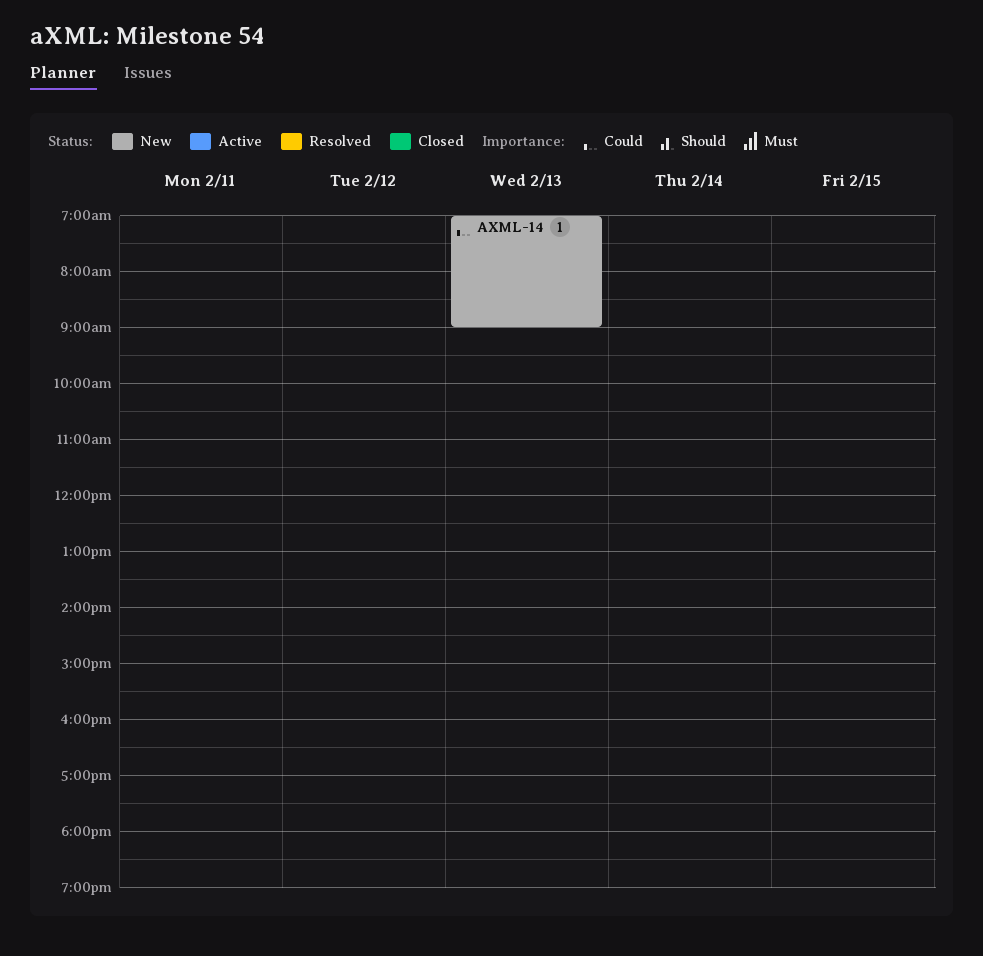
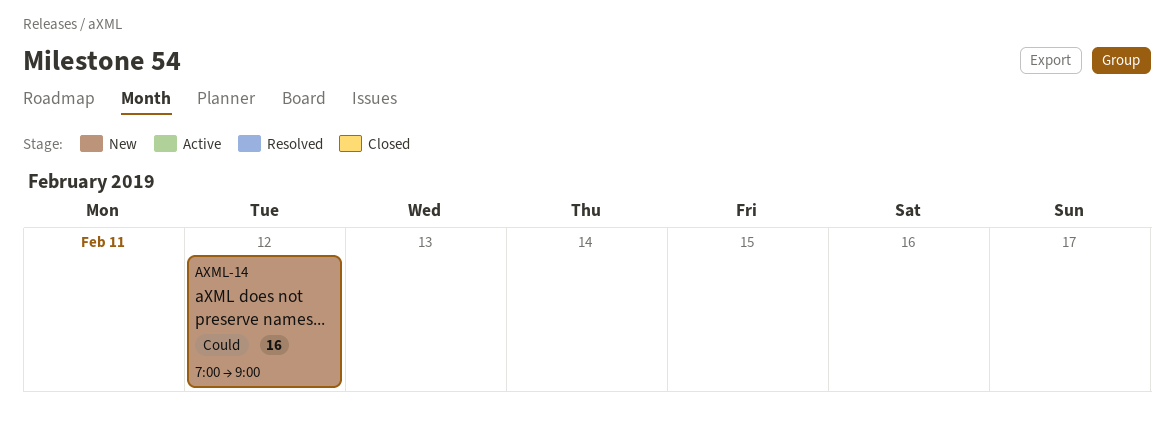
AXML-14, estimate: 1 -> 16
AXML-14, day: Feb 13 -> Feb 12

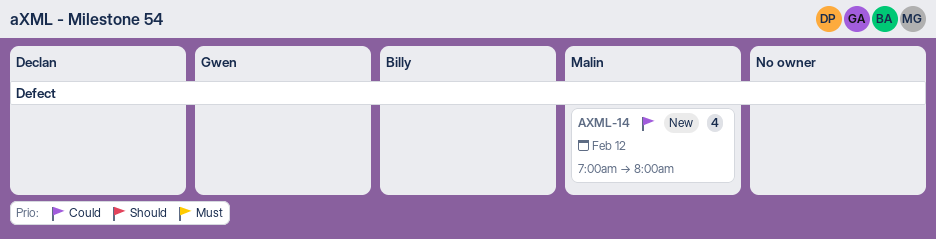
AXML-14, estimate: 16 -> 4
AXML-14, ends: 09:00 -> 08:00

